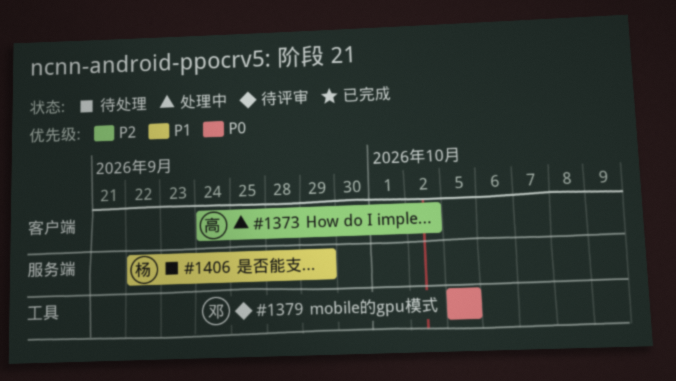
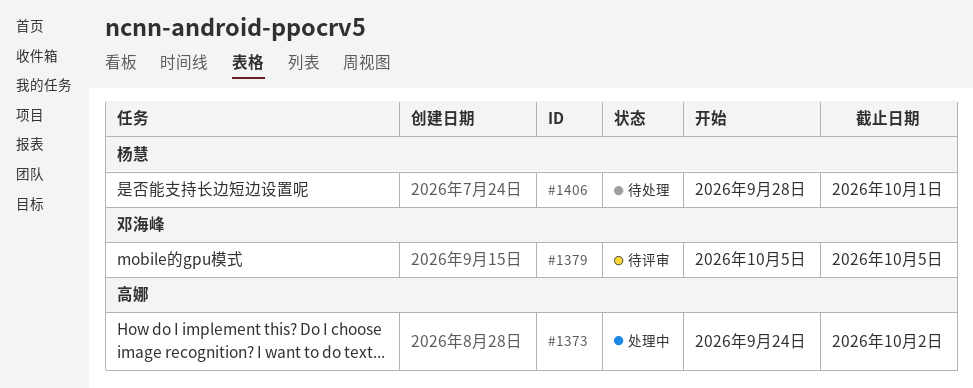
#1406, start: Sep 22 -> Sep 28
#1406, due: Sep 29 -> Oct 1

